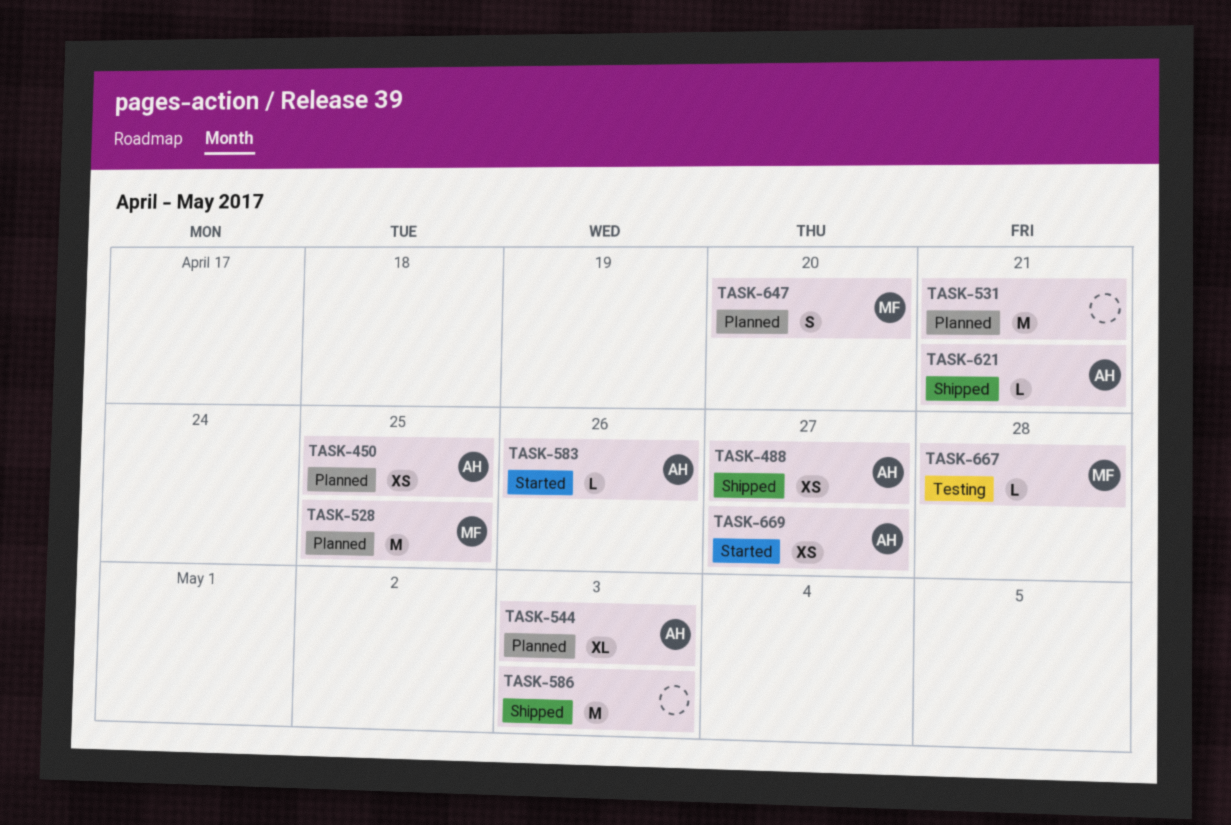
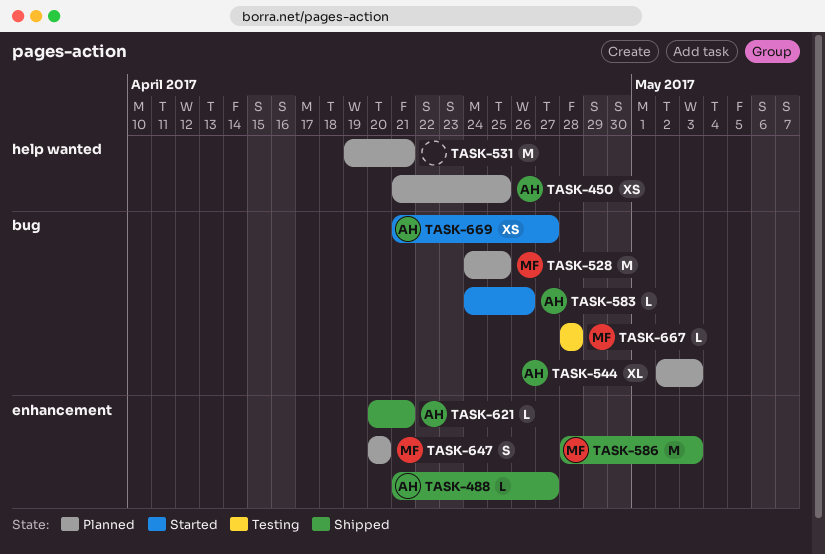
TASK-488, estimate: XS -> L
TASK-586, owner: none -> MF

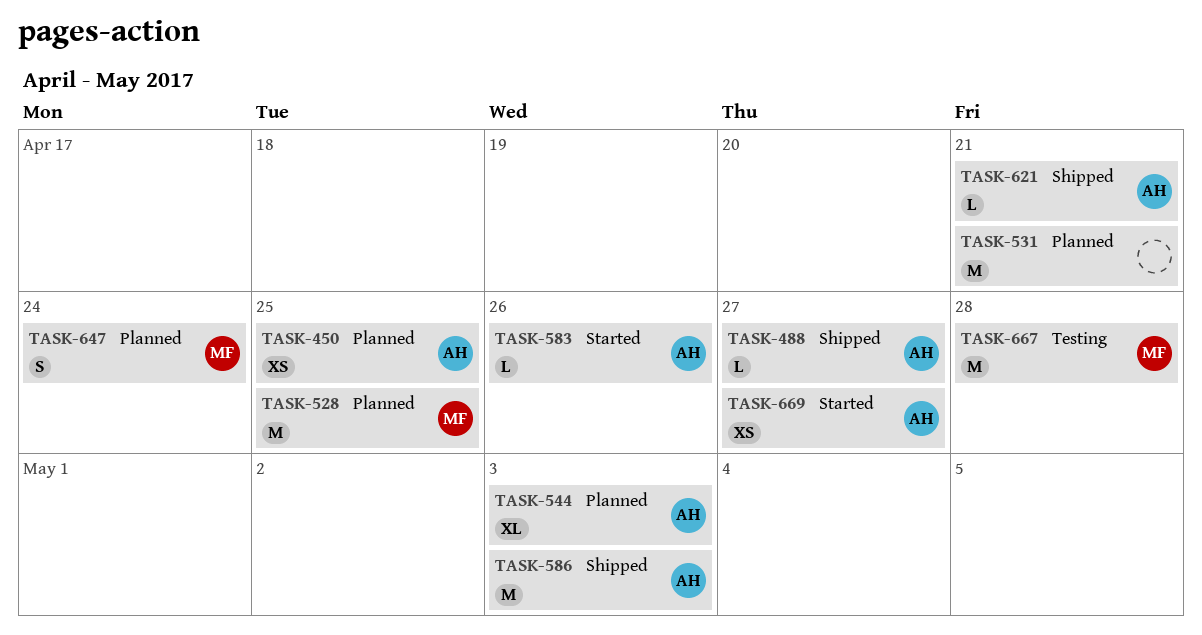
TASK-586, owner: MF -> AH
TASK-647, due: Apr 20 -> Apr 24
TASK-667, estimate: L -> M

